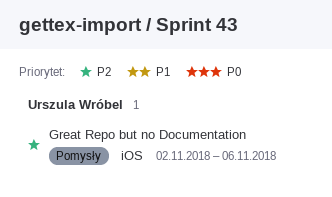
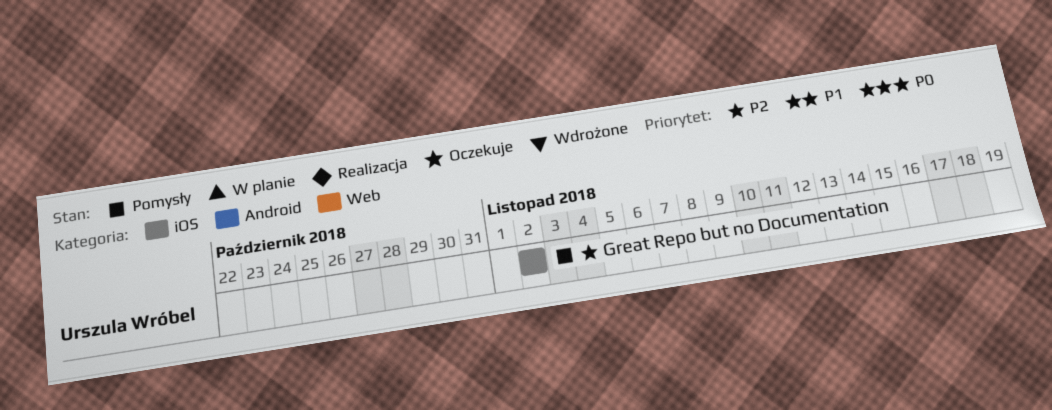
Great Repo but no Documentation, due: Nov 6 -> Nov 2

